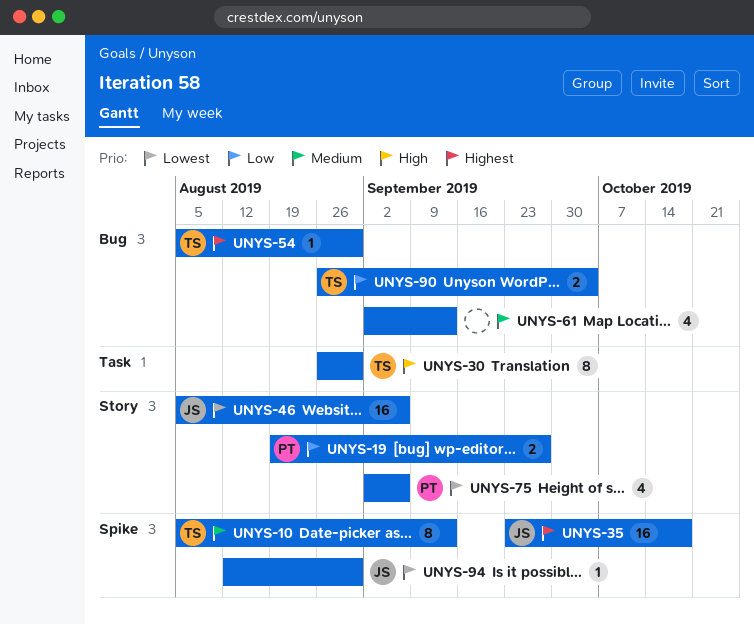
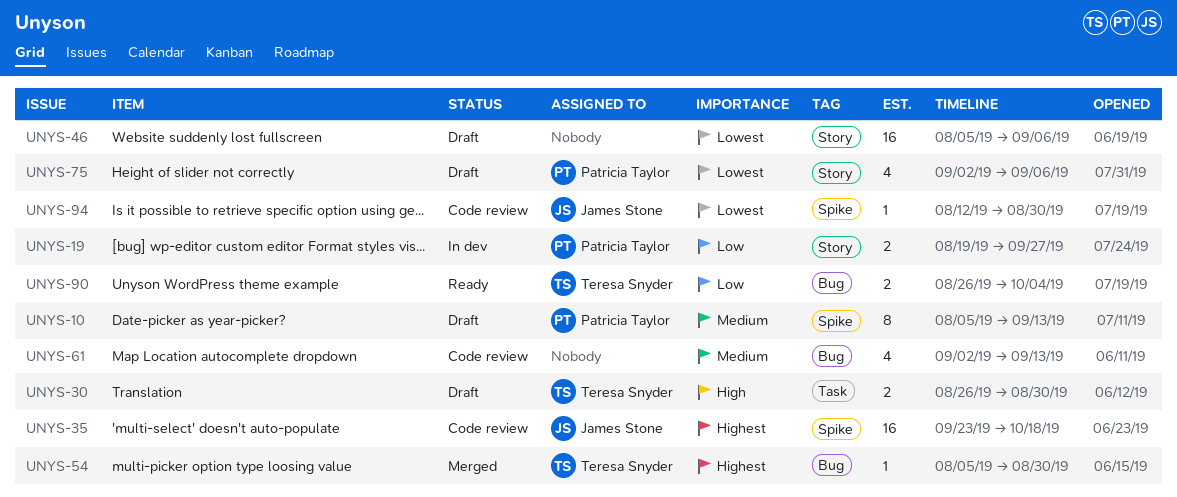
UNYS-10, owner: Teresa Snyder -> Patricia Taylor
UNYS-30, estimate: 8 -> 2
UNYS-46, owner: James Stone -> none

